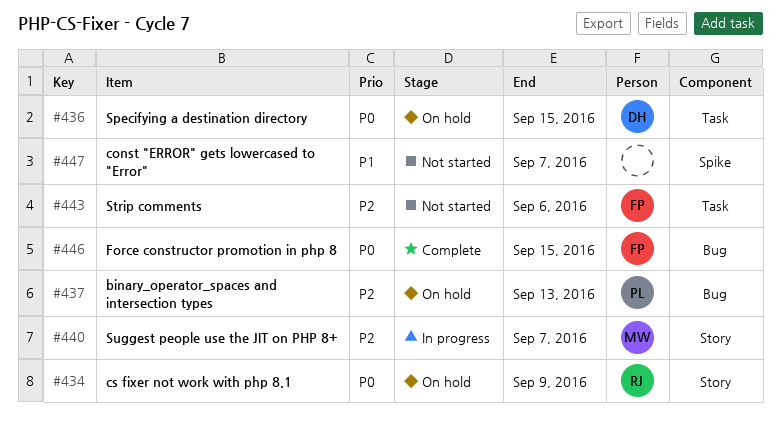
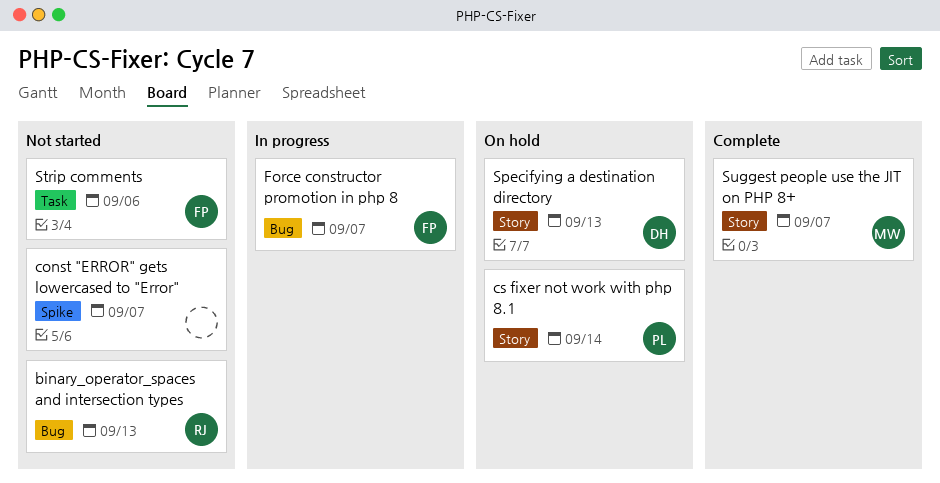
binary_operator_spaces and intersection types, status: On hold -> Not started
binary_operator_spaces and intersection types, owner: PL -> RJ
cs fixer not work with php 8.1, owner: RJ -> PL
cs fixer not work with php 8.1, due: Sep 9 -> Sep 14
Force constructor promotion in php 8, status: Complete -> In progress
Force constructor promotion in php 8, due: Sep 15 -> Sep 7
Specifying a destination directory, label: Task -> Story
Specifying a destination directory, due: Sep 15 -> Sep 13
Suggest people use the JIT on PHP 8+, status: In progress -> Complete

